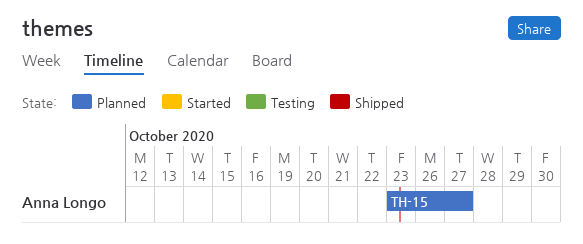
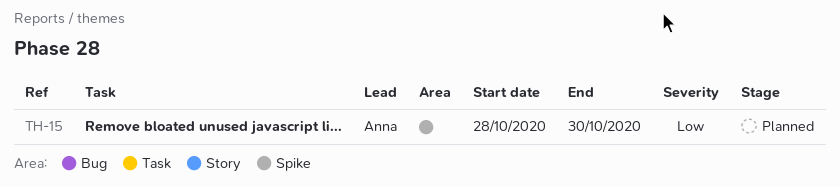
TH-15, start: Oct 23 -> Oct 28
TH-15, due: Oct 27 -> Oct 30

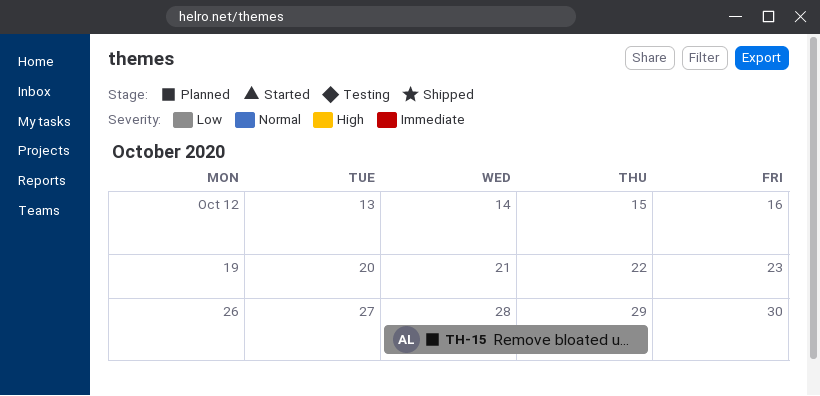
TH-15, due: Oct 30 -> Oct 29

